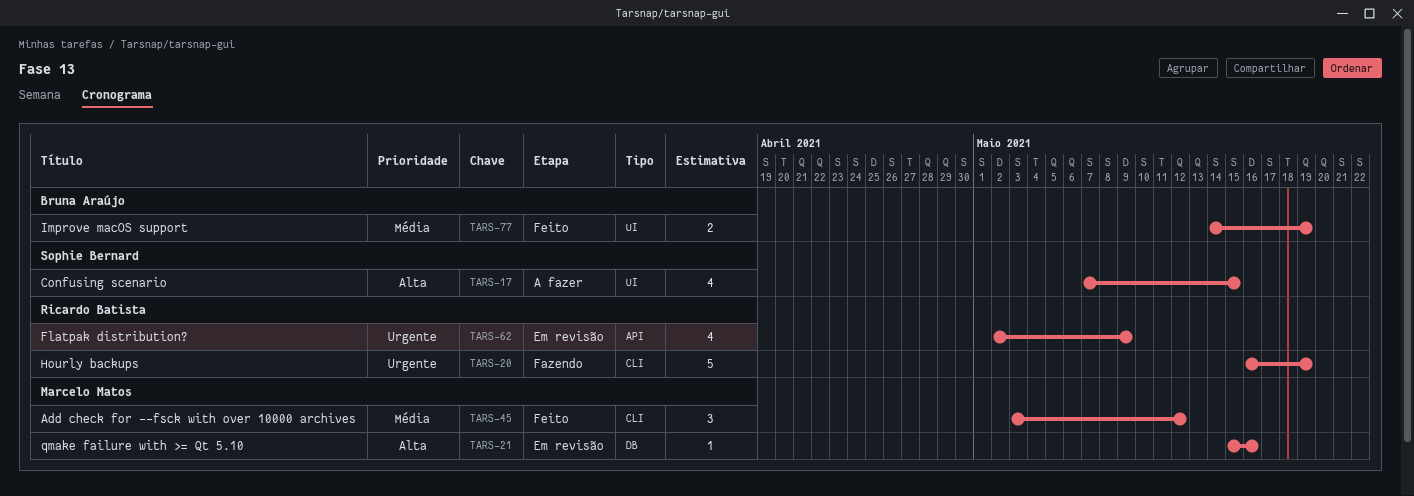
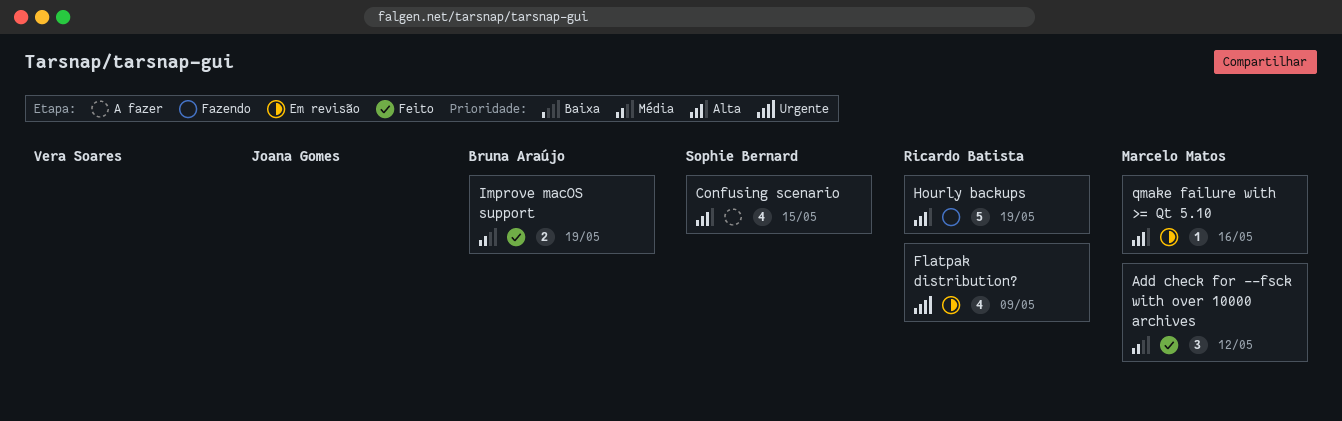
Hourly backups, priority: Urgente -> Alta

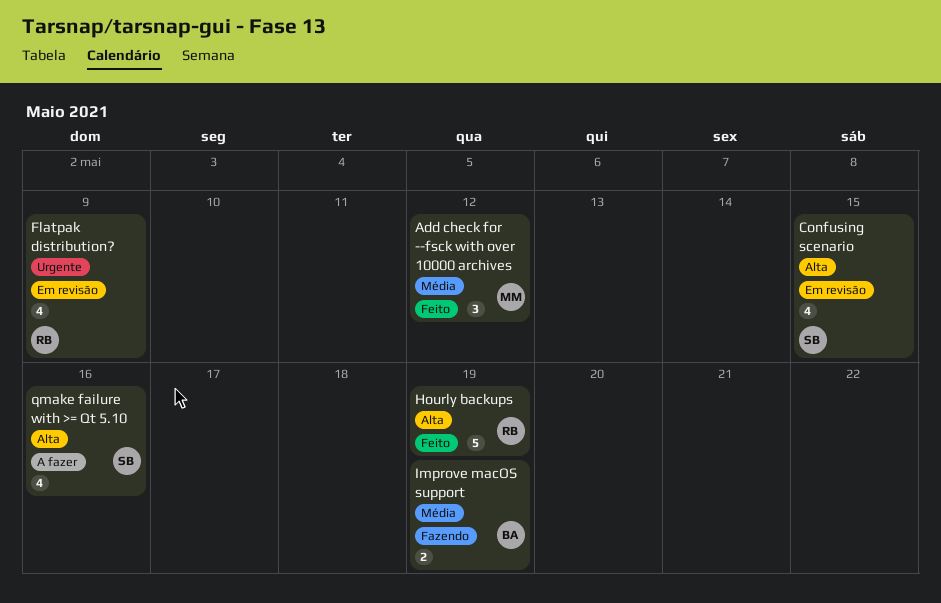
Confusing scenario, status: A fazer -> Em revisão
Hourly backups, status: Fazendo -> Feito
Improve macOS support, status: Feito -> Fazendo
qmake failure with >= Qt 5.10, status: Em revisão -> A fazer
qmake failure with >= Qt 5.10, owner: Marcelo Matos -> Sophie Bernard
qmake failure with >= Qt 5.10, estimate: 1 -> 4

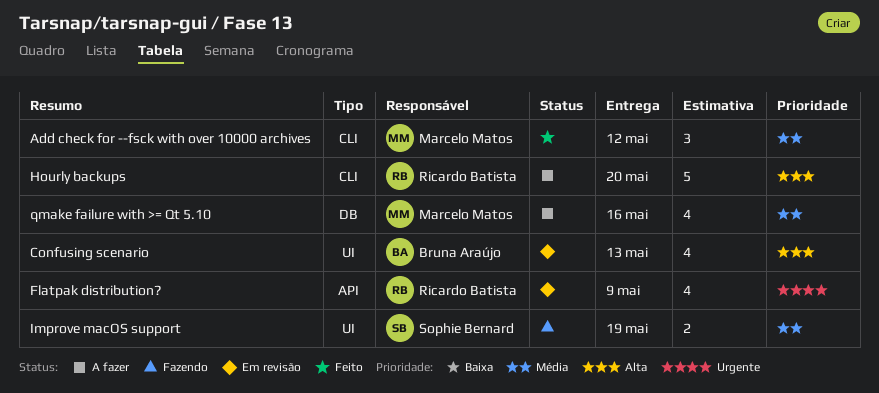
Confusing scenario, owner: Sophie Bernard -> Bruna Araújo
Confusing scenario, due: May 15 -> May 13
Hourly backups, status: Feito -> A fazer
Hourly backups, due: May 19 -> May 20
Improve macOS support, owner: Bruna Araújo -> Sophie Bernard
qmake failure with >= Qt 5.10, owner: Sophie Bernard -> Marcelo Matos
qmake failure with >= Qt 5.10, priority: Alta -> Média

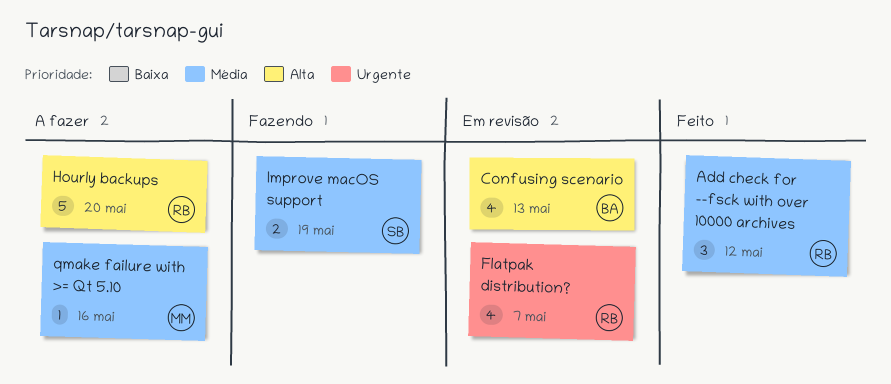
Add check for --fsck with over 10000 archives, owner: Marcelo Matos -> Ricardo Batista
Flatpak distribution?, due: May 9 -> May 7
qmake failure with >= Qt 5.10, estimate: 4 -> 1

